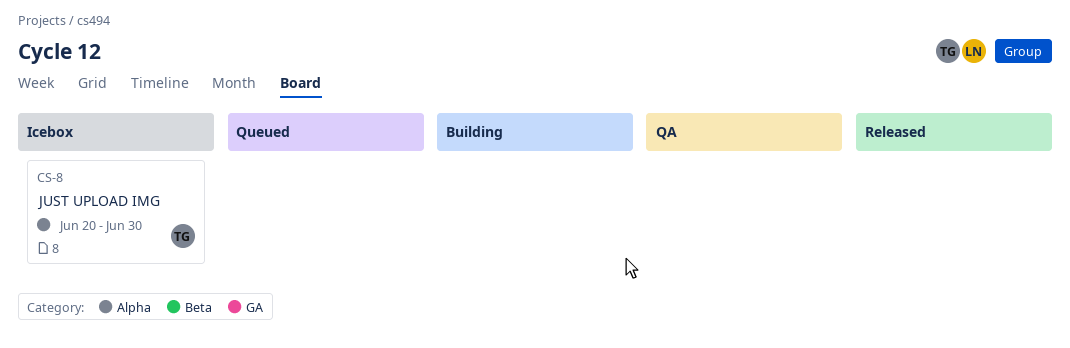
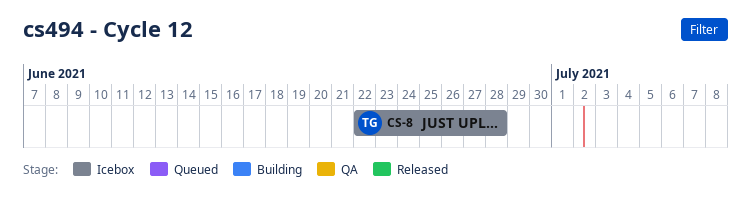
CS-8, start: Jun 20 -> Jun 22
CS-8, due: Jun 30 -> Jun 28

